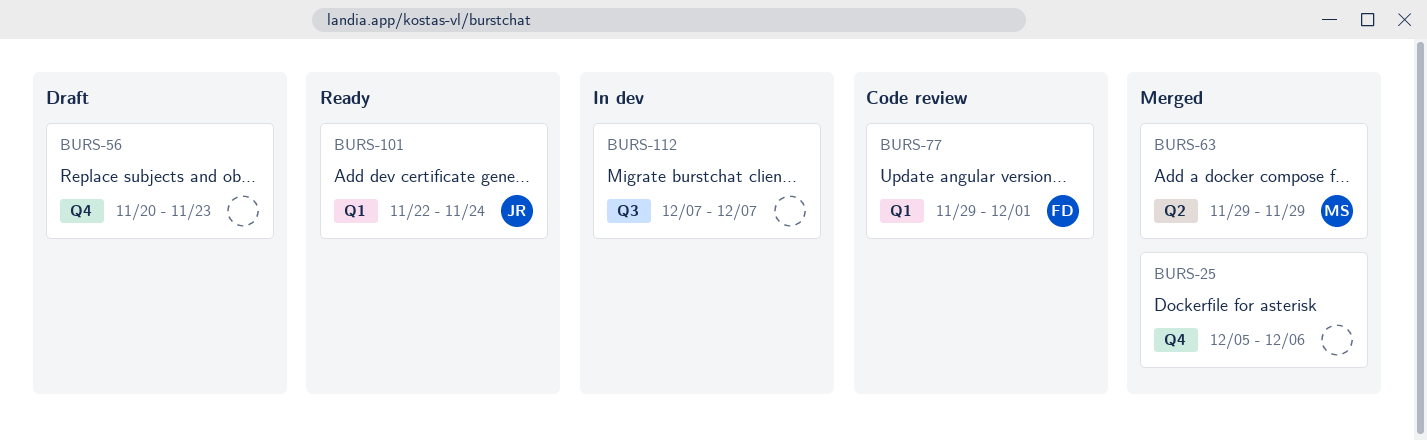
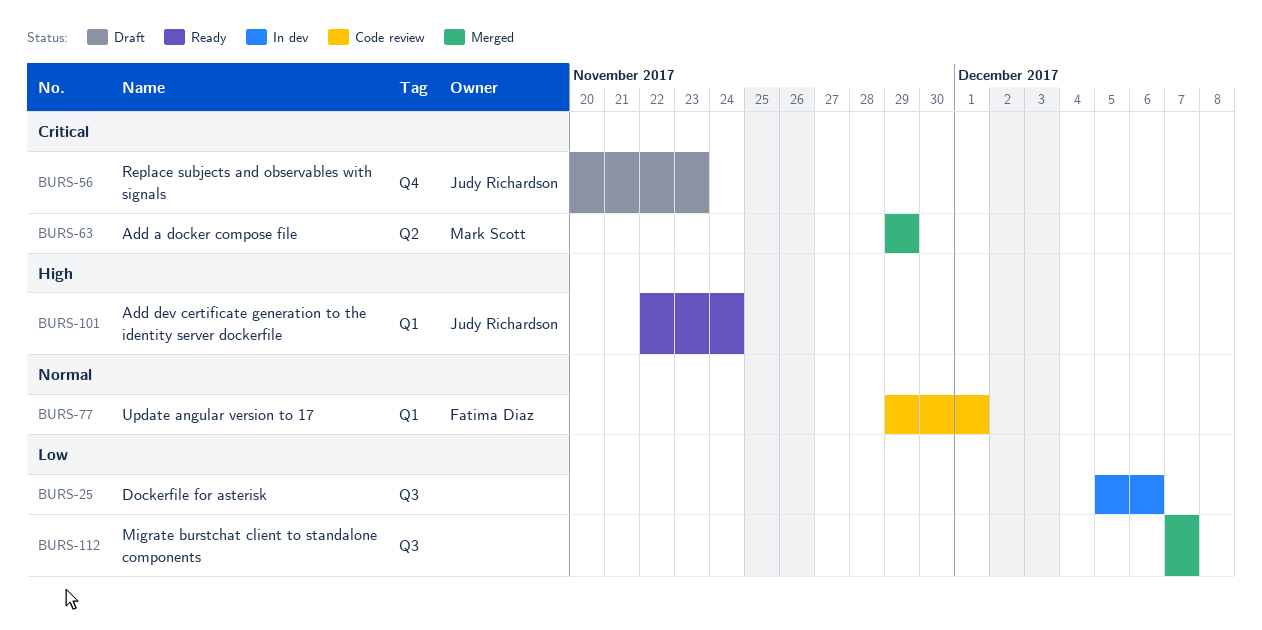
BURS-25, status: Merged -> In dev
BURS-25, label: Q4 -> Q3
BURS-56, owner: none -> Judy Richardson
BURS-112, status: In dev -> Merged

